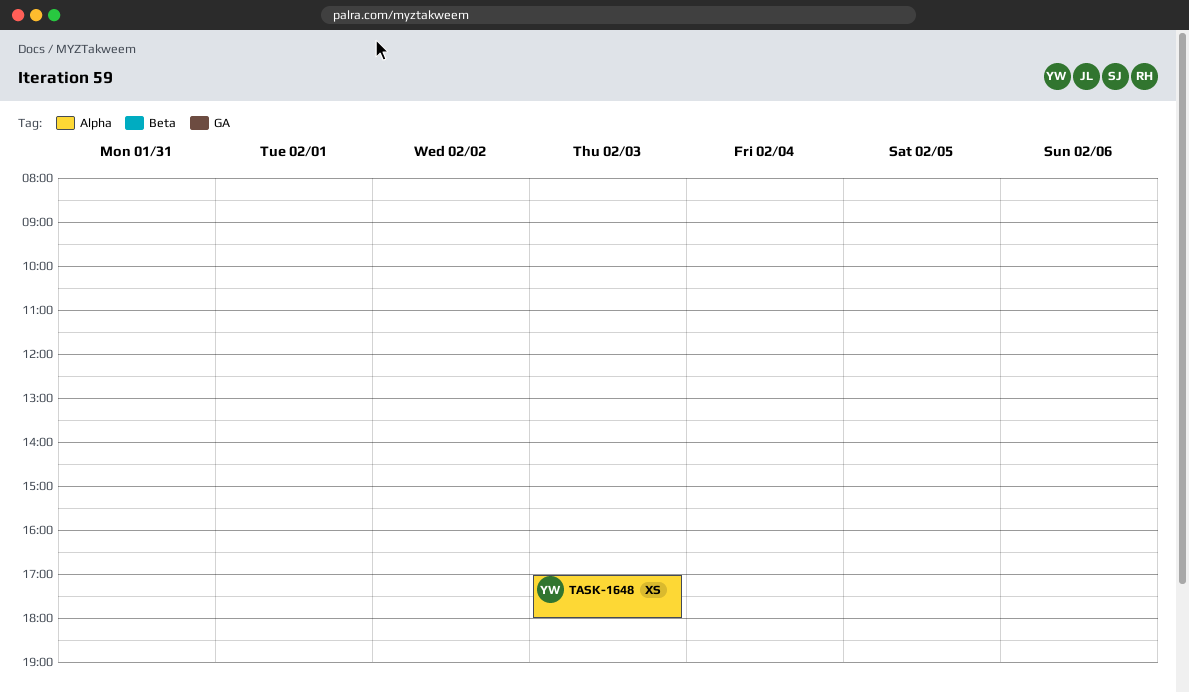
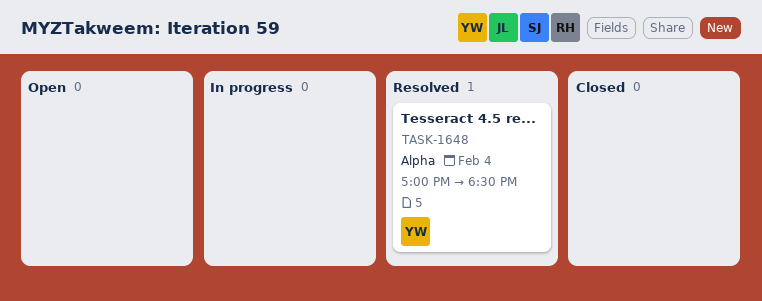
TASK-1648, day: Feb 3 -> Feb 4
TASK-1648, ends: 18:00 -> 18:30

